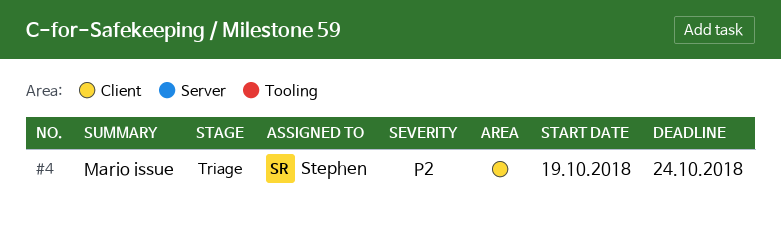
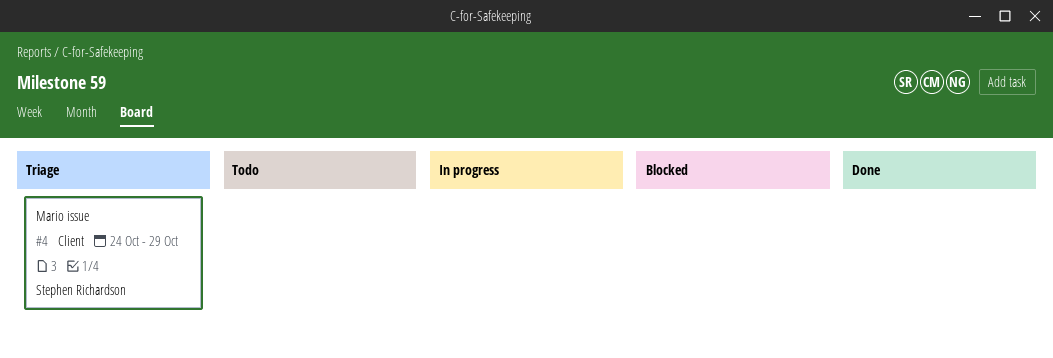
#4, start: Oct 19 -> Oct 24
#4, due: Oct 24 -> Oct 29

